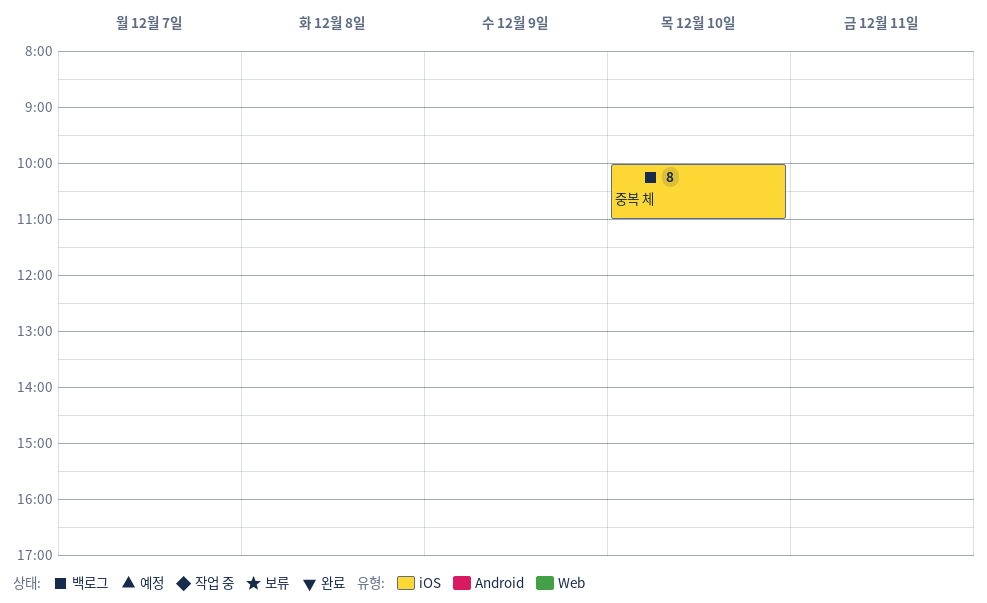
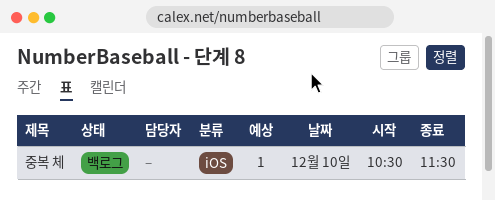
중복 체, estimate: 8 -> 1
중복 체, begins: 10:00 -> 10:30
중복 체, ends: 11:00 -> 11:30

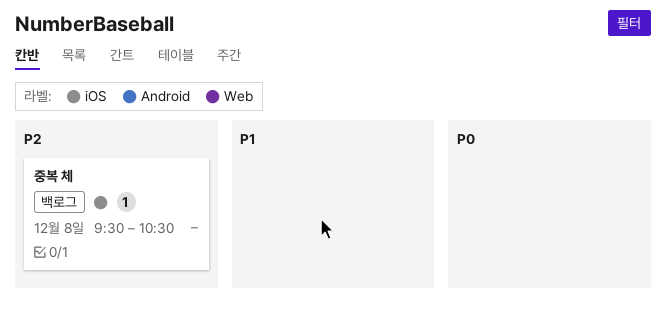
중복 체, day: Dec 10 -> Dec 8
중복 체, begins: 10:30 -> 09:30
중복 체, ends: 11:30 -> 10:30

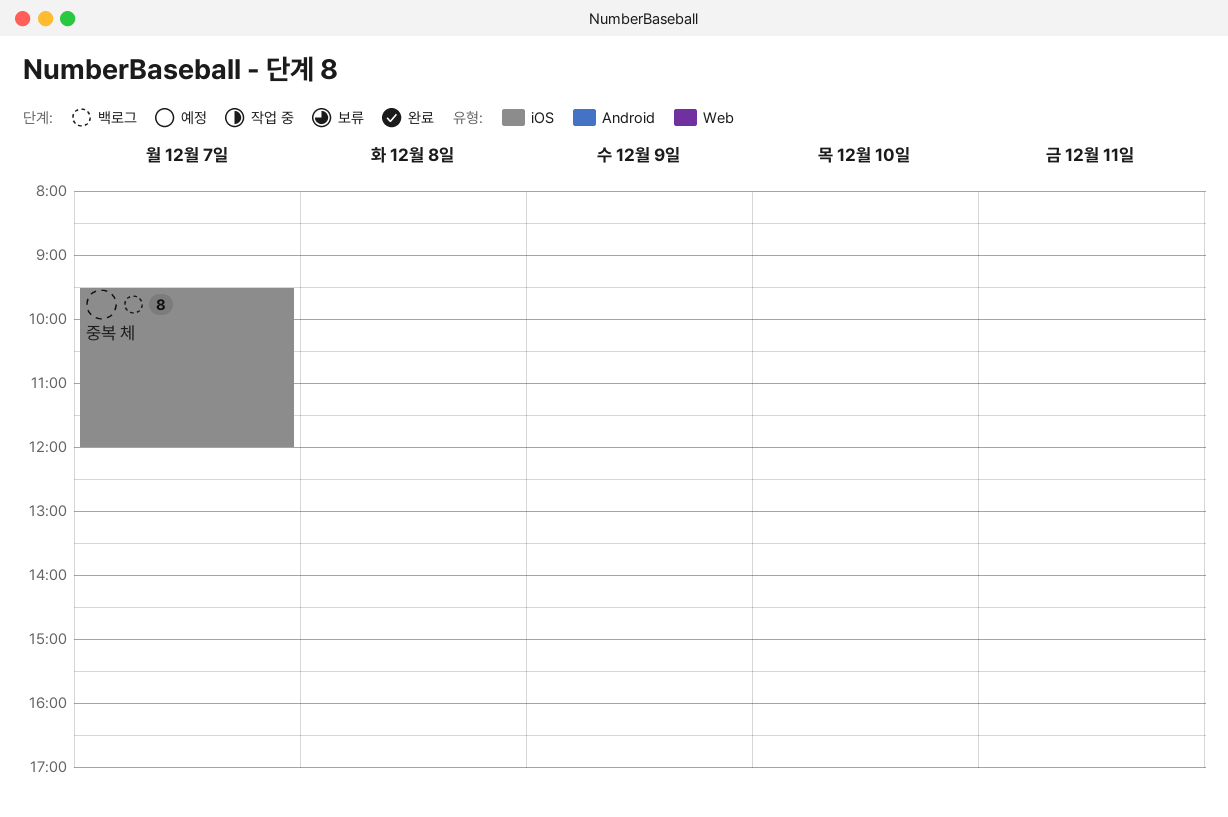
중복 체, estimate: 1 -> 8
중복 체, day: Dec 8 -> Dec 7
중복 체, ends: 10:30 -> 12:00

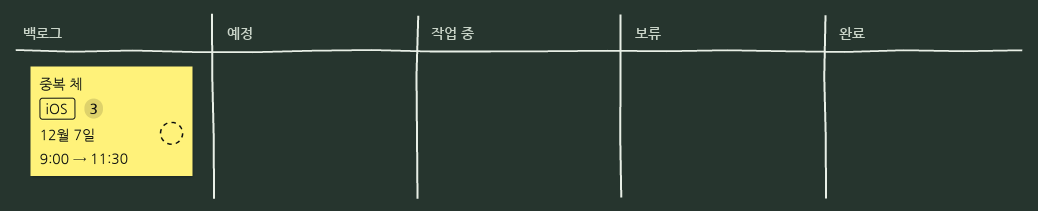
중복 체, estimate: 8 -> 3
중복 체, begins: 09:30 -> 09:00
중복 체, ends: 12:00 -> 11:30

